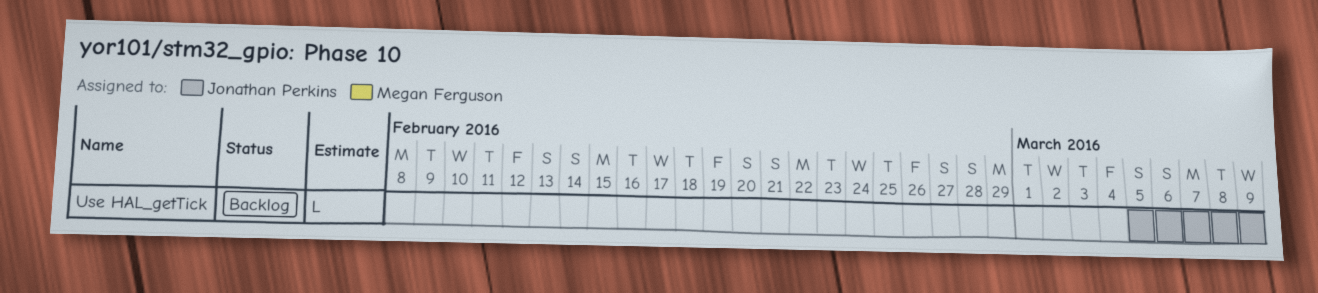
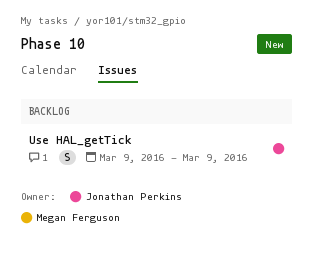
Use HAL_getTick, estimate: L -> S
Use HAL_getTick, start: Mar 5 -> Mar 9

